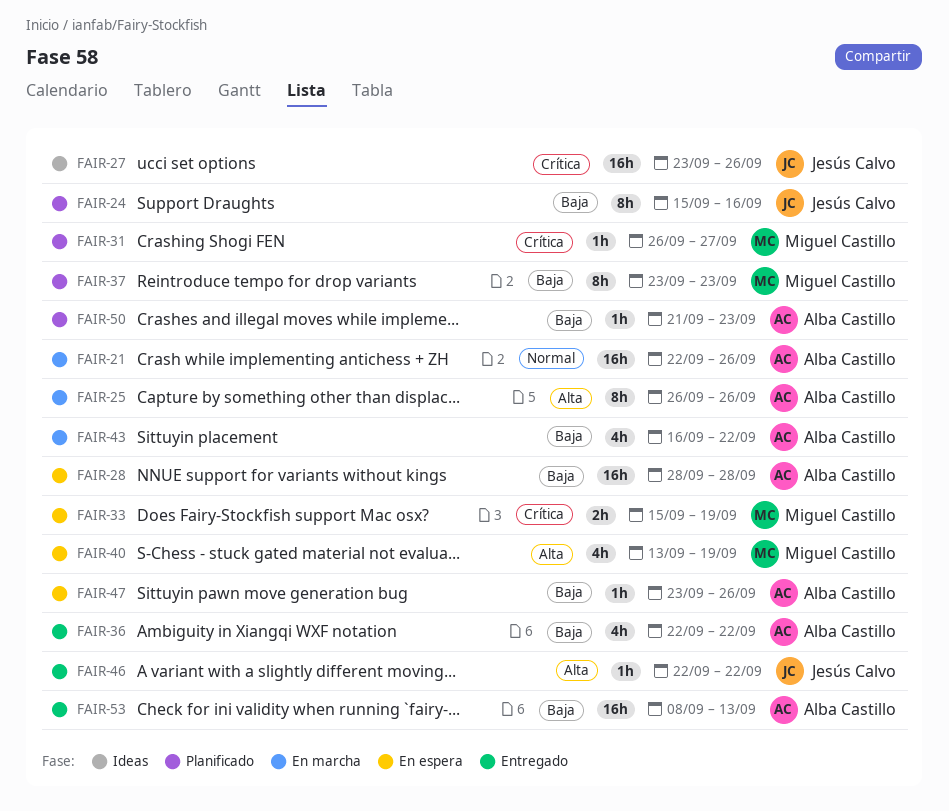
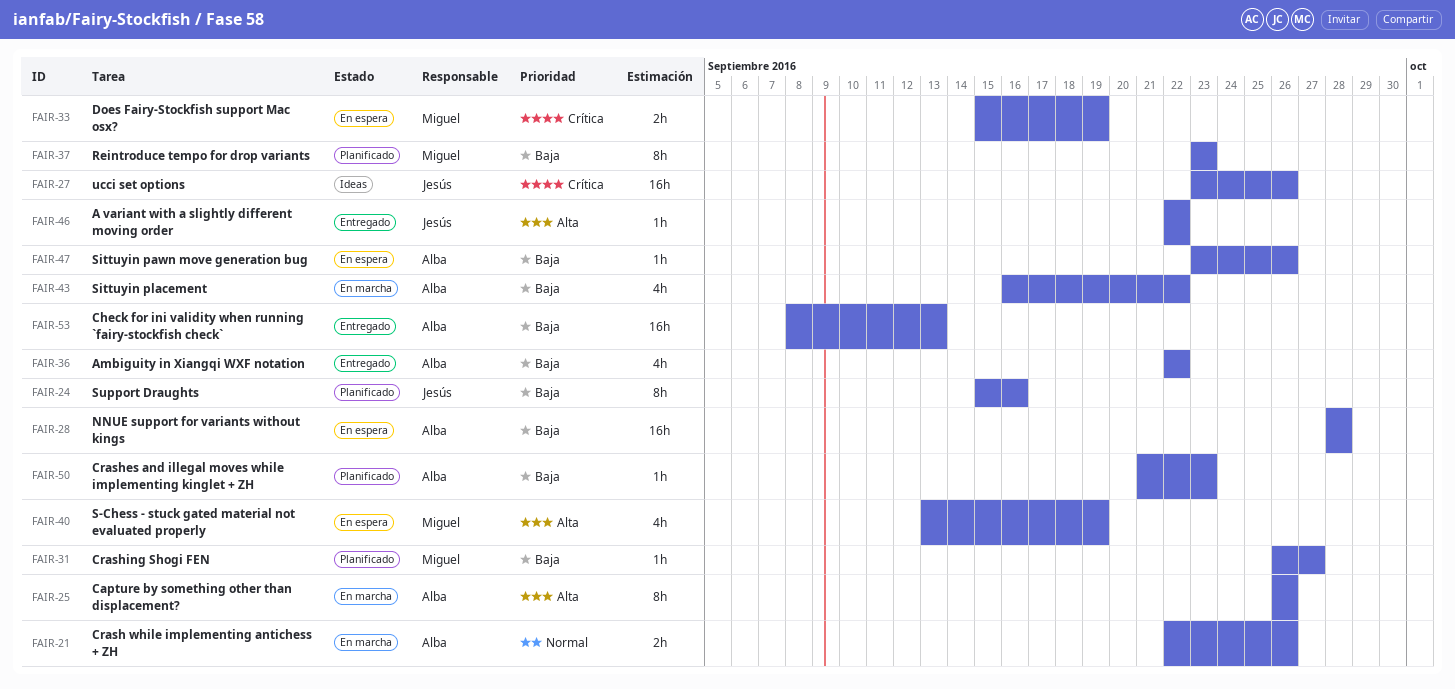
FAIR-21, estimate: 16h -> 2h
FAIR-31, priority: Crítica -> Baja

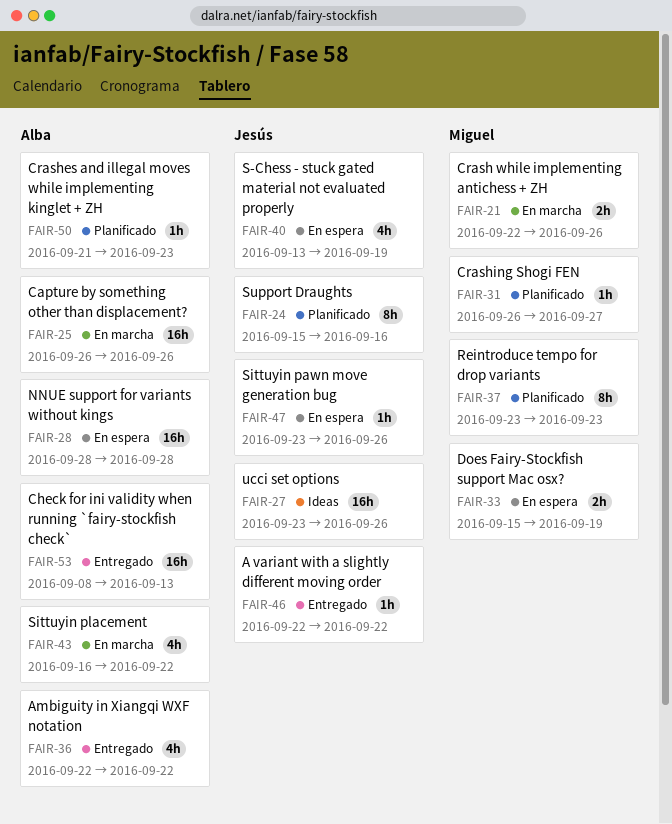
FAIR-21, owner: Alba -> Miguel
FAIR-25, estimate: 8h -> 16h
FAIR-40, owner: Miguel -> Jesús
FAIR-47, owner: Alba -> Jesús

